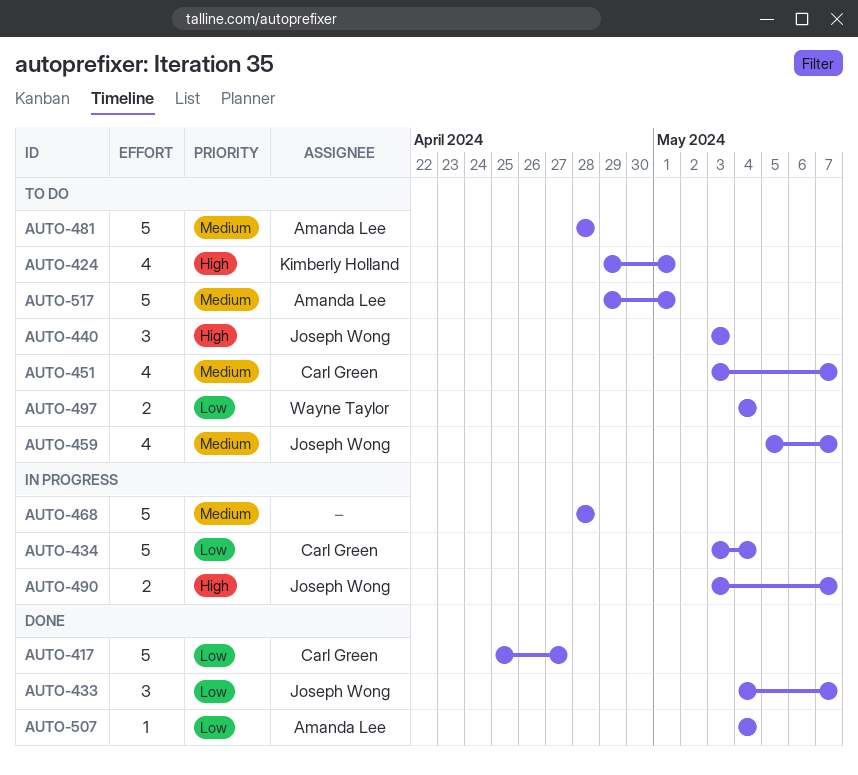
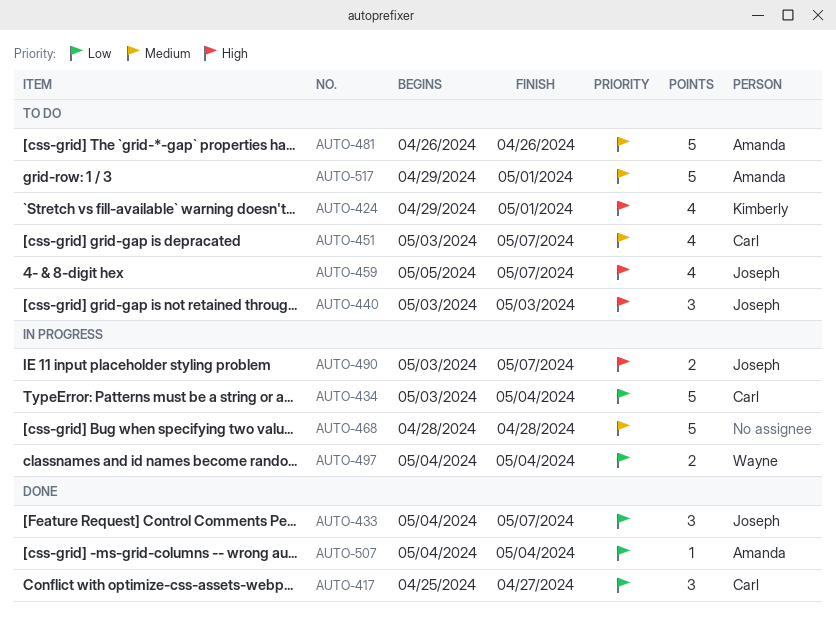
AUTO-417, estimate: 5 -> 3
AUTO-459, priority: Medium -> High
AUTO-481, start: Apr 28 -> Apr 26
AUTO-481, due: Apr 28 -> Apr 26
AUTO-497, status: To do -> In progress

